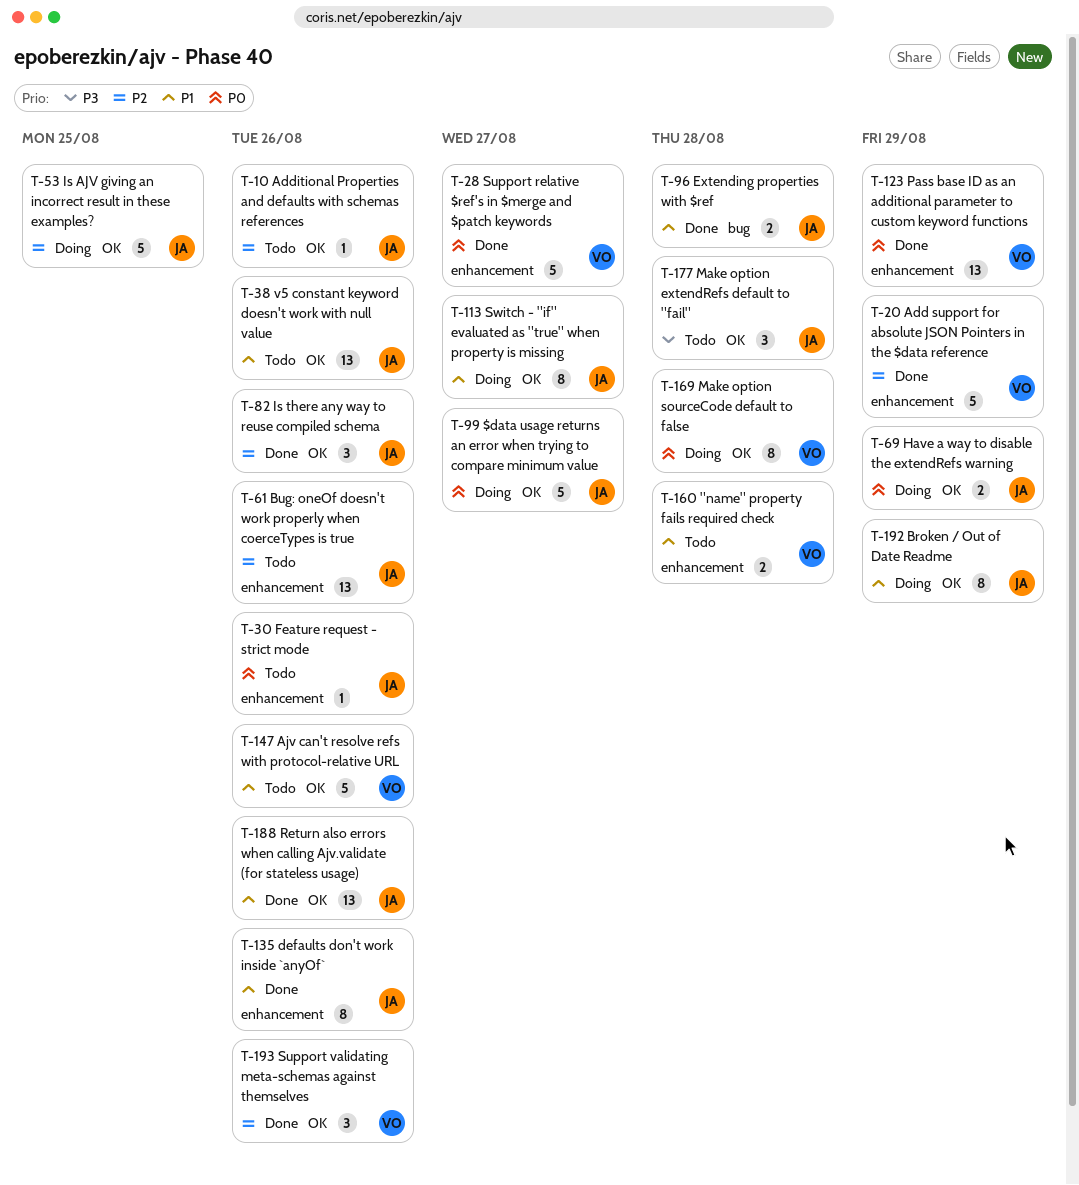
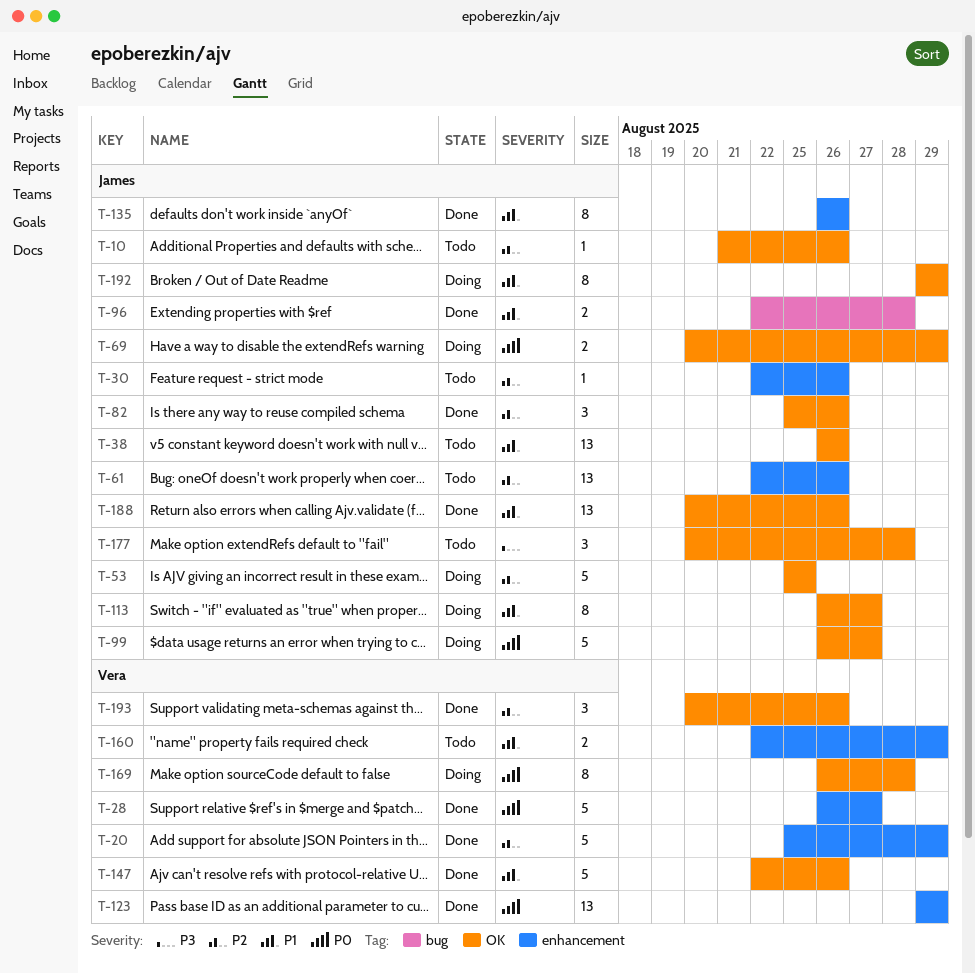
T-30, priority: P0 -> P2
T-147, status: Todo -> Done
T-160, due: Aug 28 -> Aug 29

